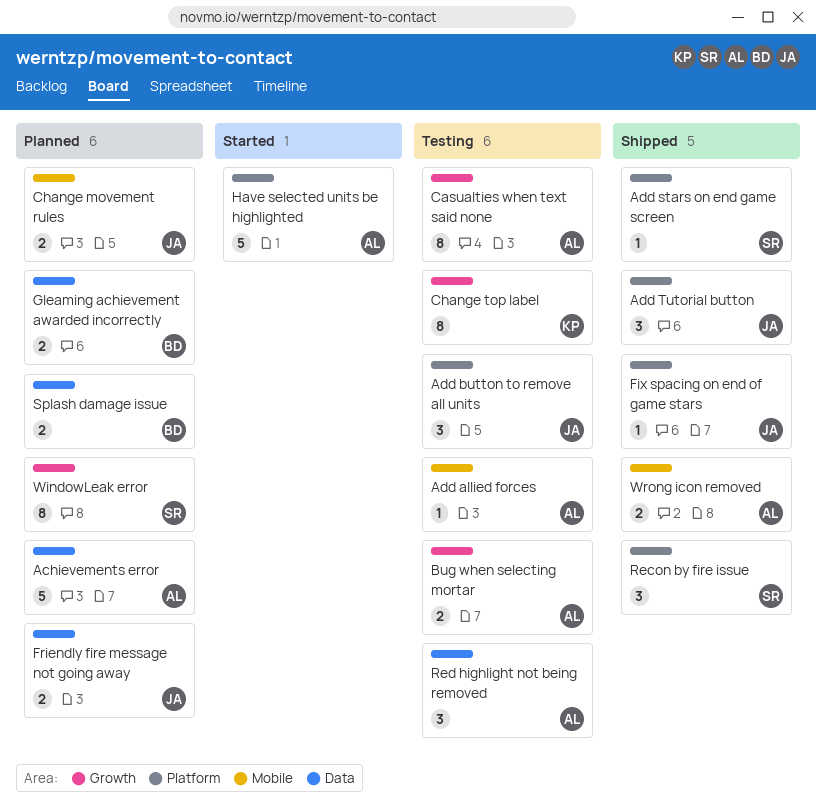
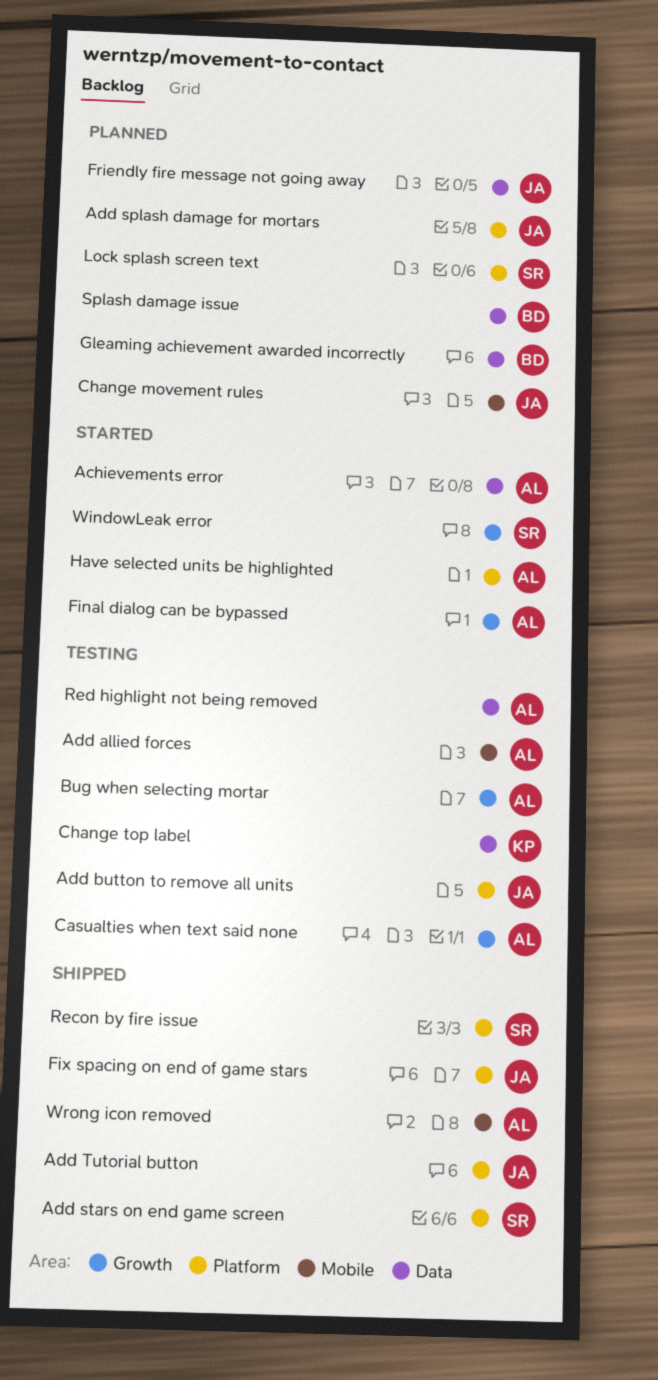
Achievements error, status: Planned -> Started
Add splash damage for mortars: none -> present
Change top label, label: Growth -> Data
Final dialog can be bypassed: none -> present
Lock splash screen text: none -> present
WindowLeak error, status: Planned -> Started

